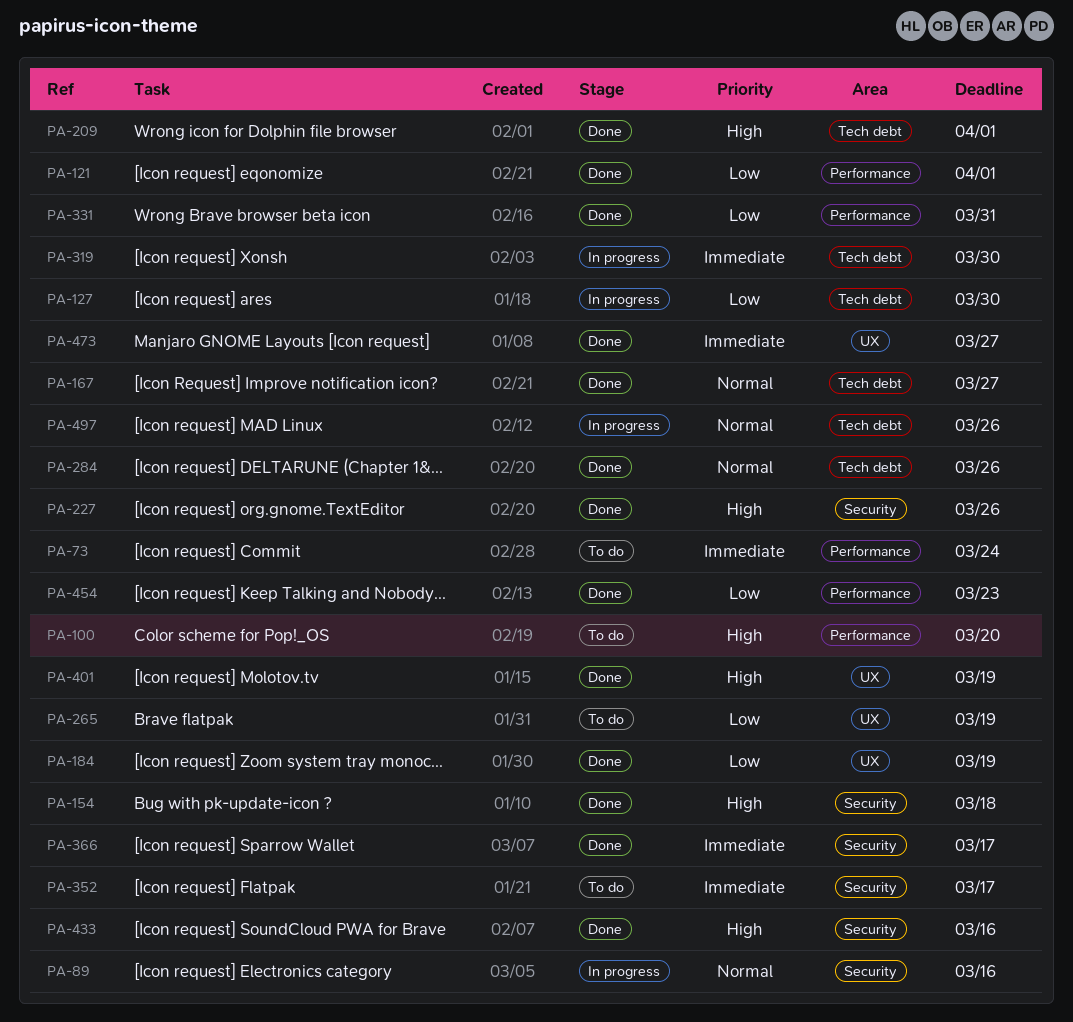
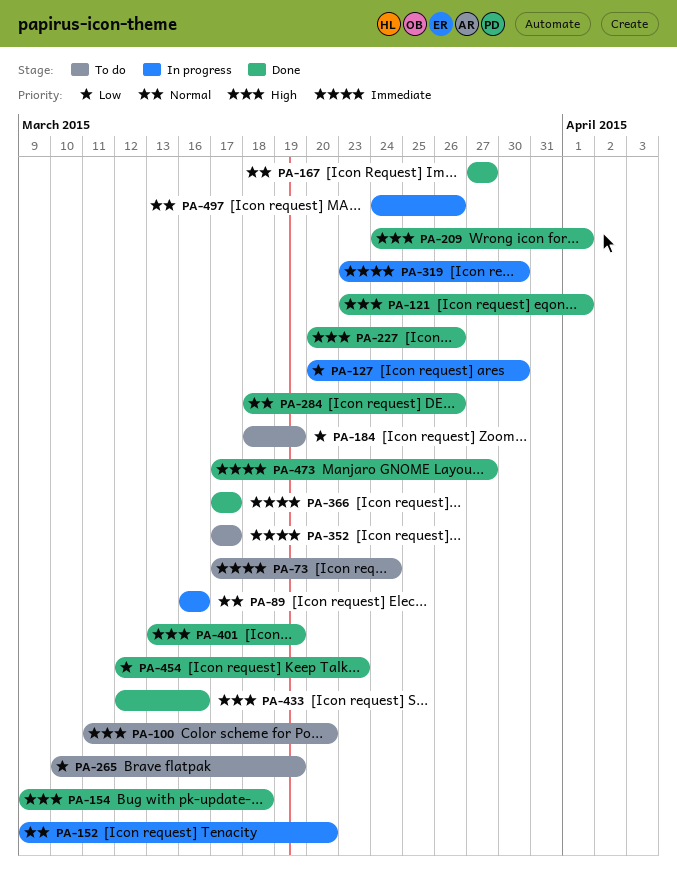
PA-121, priority: Low -> High
PA-152: none -> present
PA-184, status: Done -> To do
PA-331: present -> none

